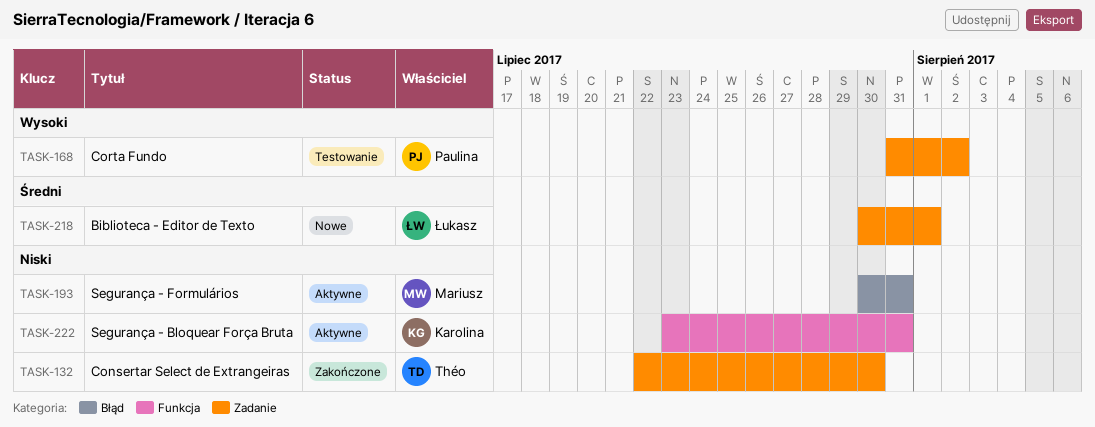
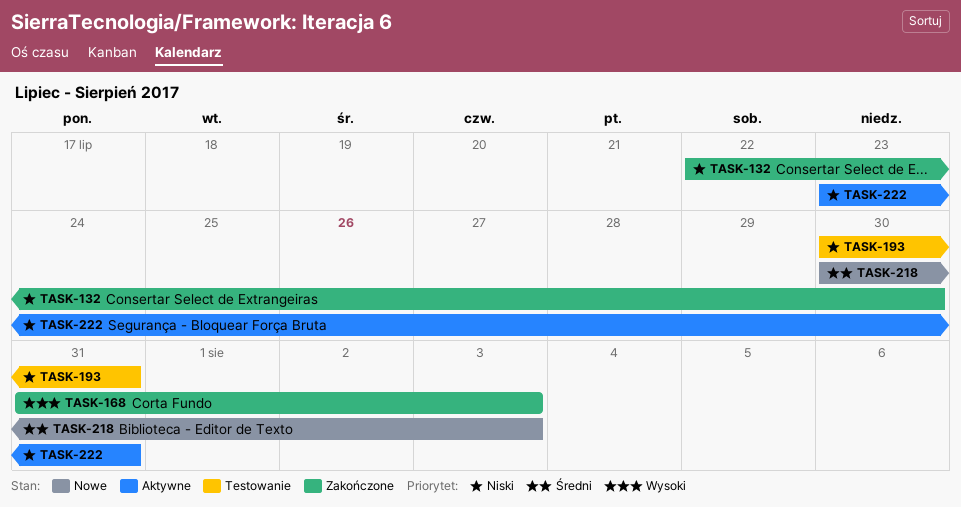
TASK-168, status: Testowanie -> Zakończone
TASK-168, due: Aug 2 -> Aug 3
TASK-193, status: Aktywne -> Testowanie
TASK-218, due: Aug 1 -> Aug 3

